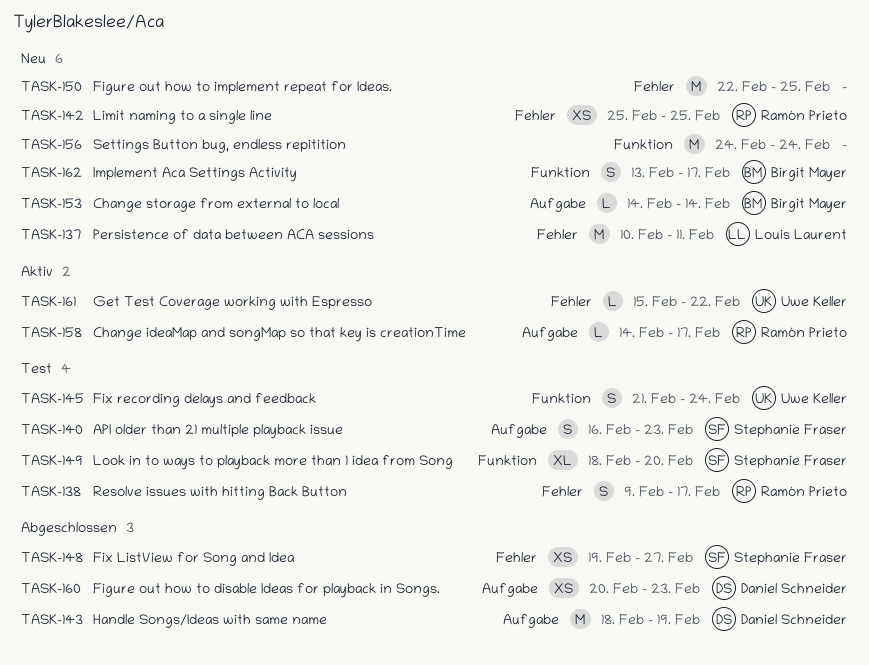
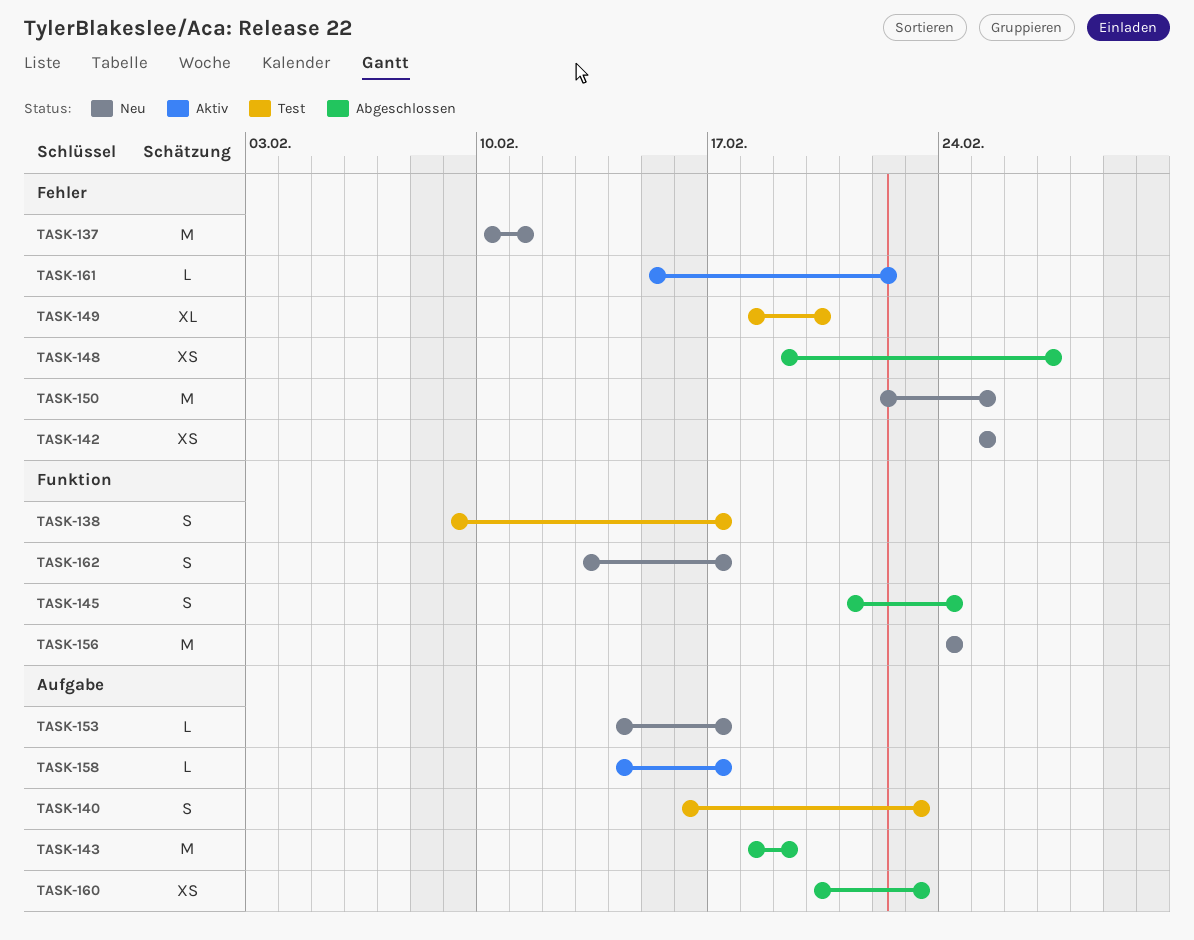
TASK-138, label: Fehler -> Funktion
TASK-145, status: Test -> Abgeschlossen
TASK-149, label: Funktion -> Fehler
TASK-153, due: Feb 14 -> Feb 17

